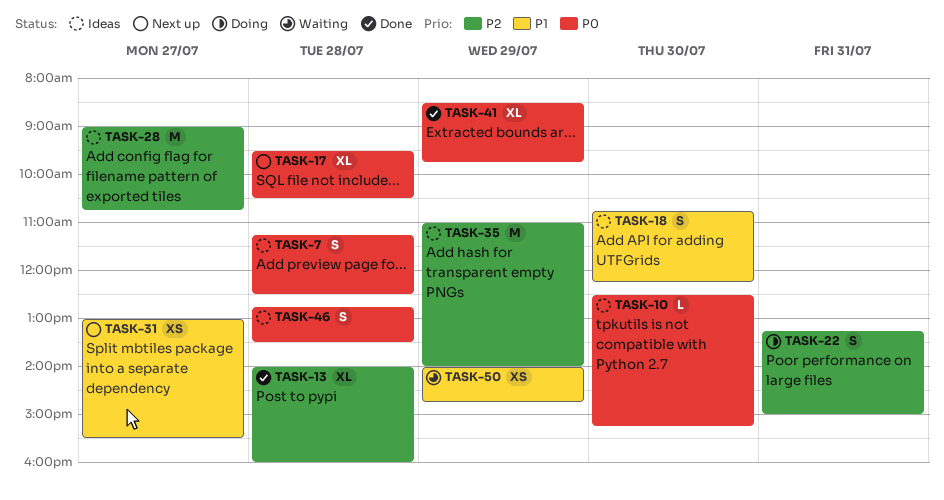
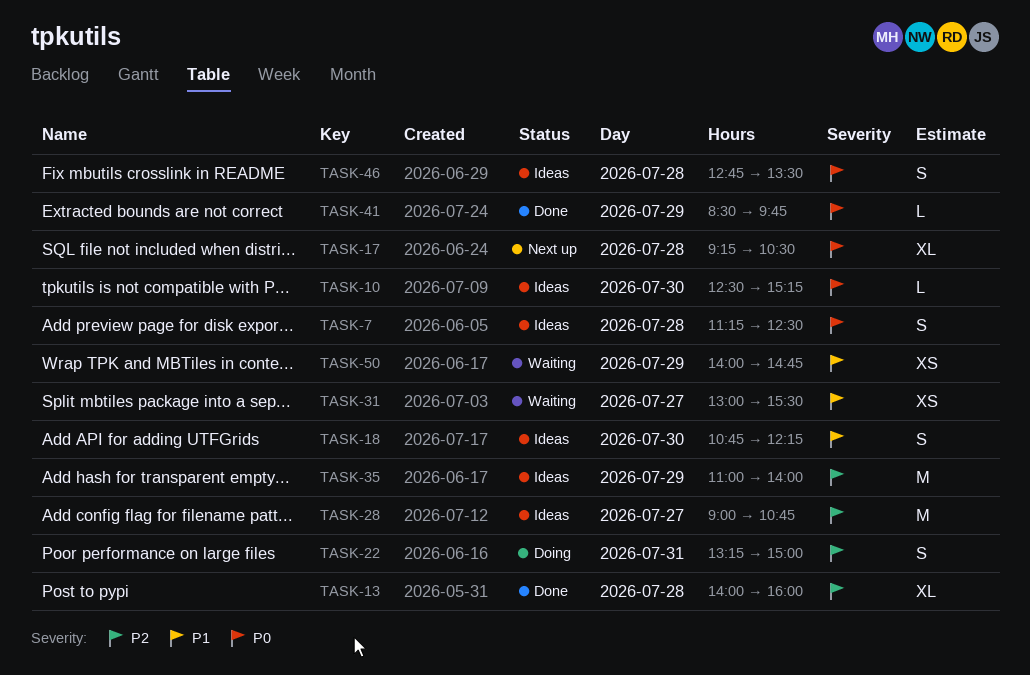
TASK-17, begins: 09:30 -> 09:15
TASK-31, status: Next up -> Waiting
TASK-41, estimate: XL -> L

